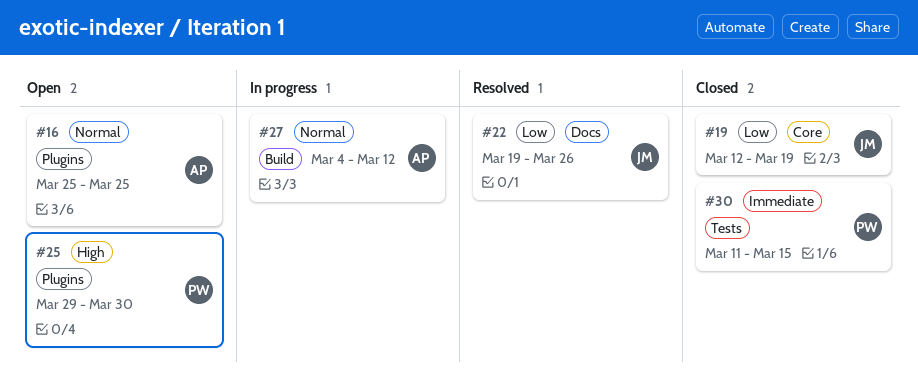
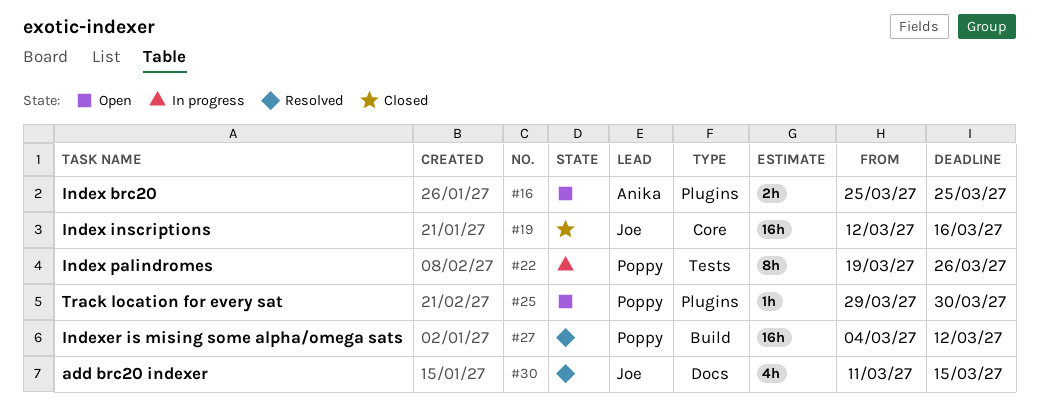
#19, due: Mar 19 -> Mar 16
#22, status: Resolved -> In progress
#22, owner: Joe -> Poppy
#22, label: Docs -> Tests
#27, status: In progress -> Resolved
#27, owner: Anika -> Poppy
#30, status: Closed -> Resolved
#30, owner: Poppy -> Joe
#30, label: Tests -> Docs

